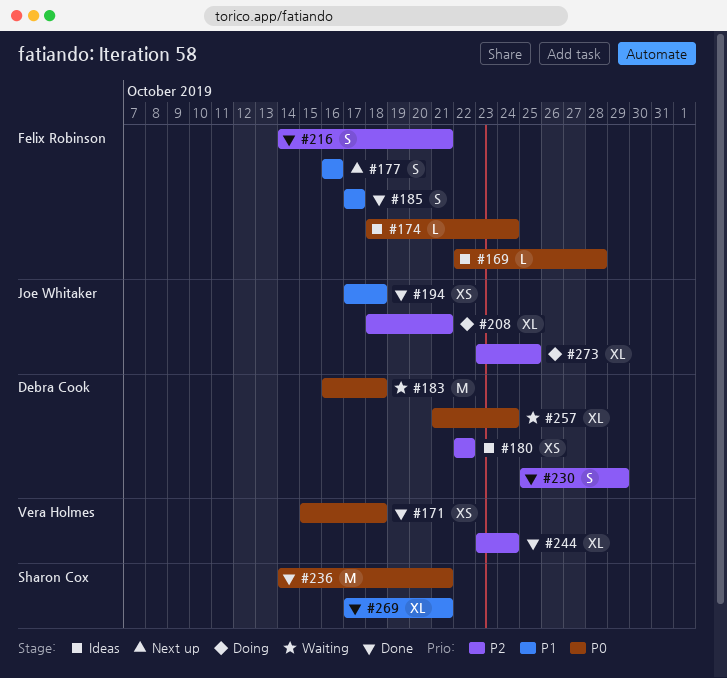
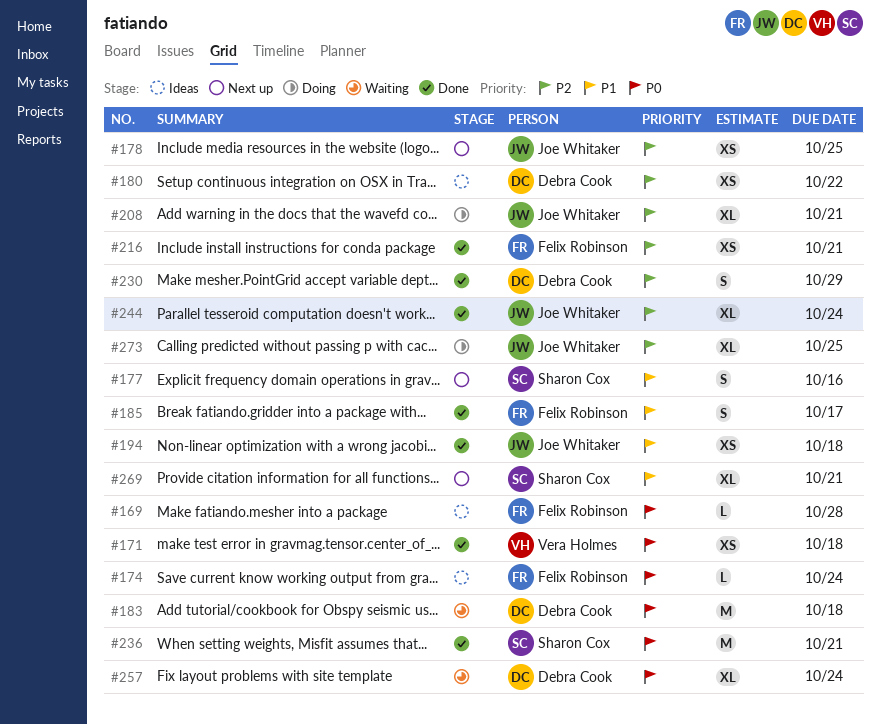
#177, owner: Felix Robinson -> Sharon Cox
#178: none -> present
#216, estimate: S -> XS
#244, owner: Vera Holmes -> Joe Whitaker
#269, status: Done -> Next up

